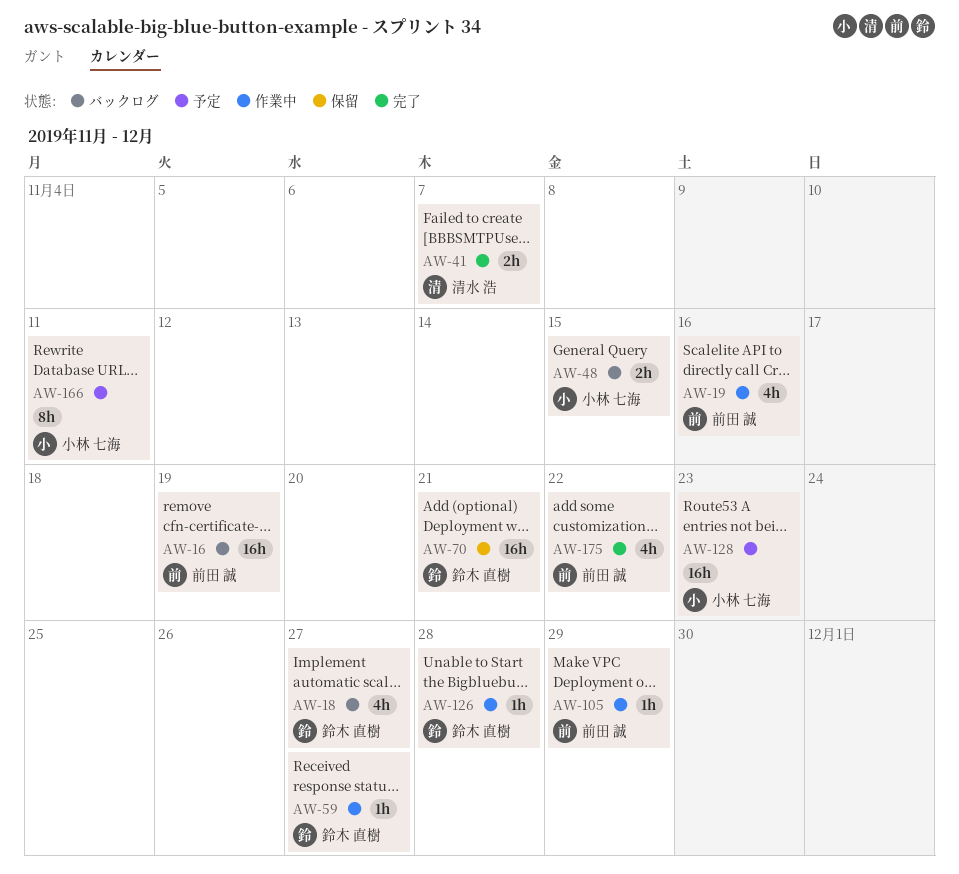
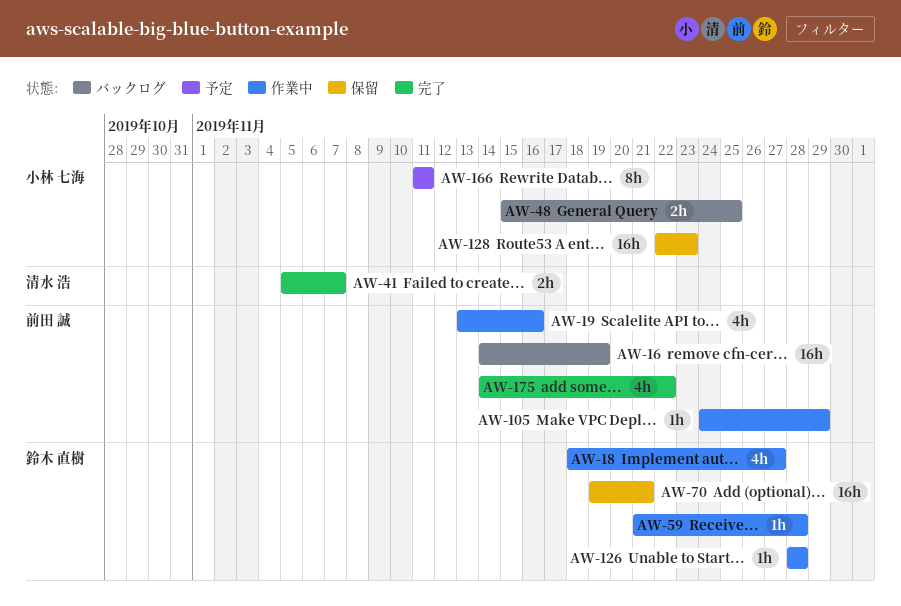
AW-18, status: バックログ -> 作業中
AW-48, due: Nov 15 -> Nov 25
AW-59, due: Nov 27 -> Nov 28
AW-128, status: 予定 -> 保留

